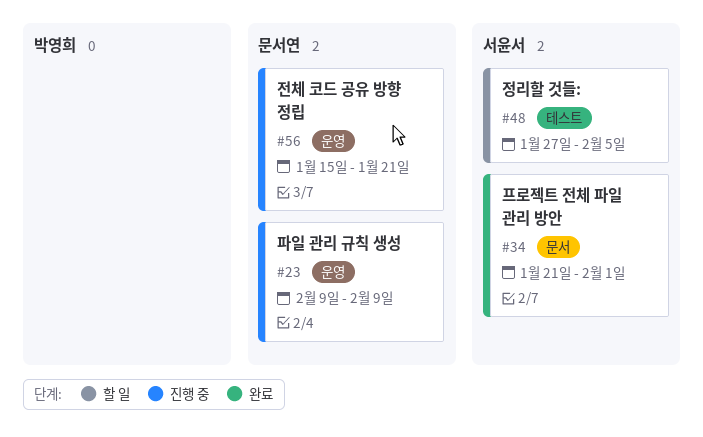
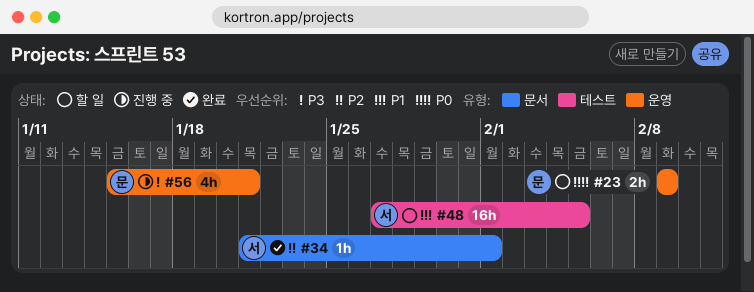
#23, status: 진행 중 -> 할 일

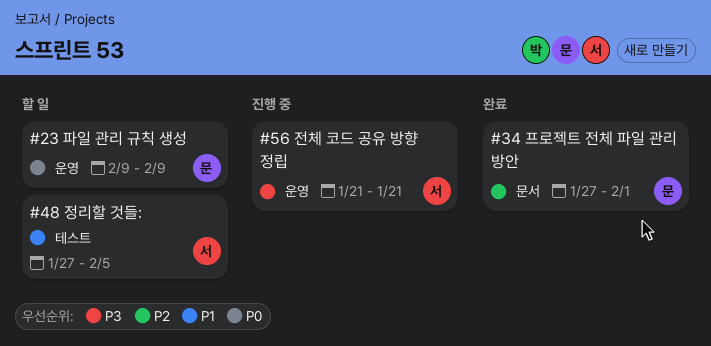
#34, owner: 서 -> 문
#34, start: Jan 21 -> Jan 27
#56, owner: 문 -> 서
#56, start: Jan 15 -> Jan 21

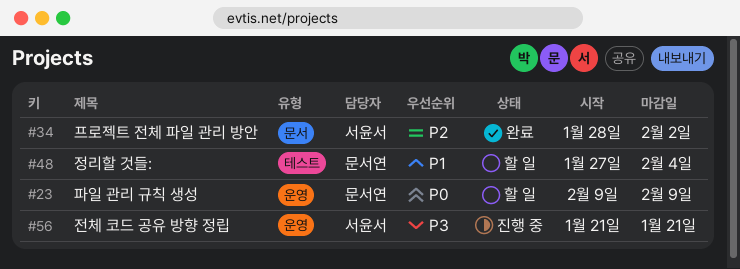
#34, owner: 문서연 -> 서윤서
#34, start: Jan 27 -> Jan 28
#34, due: Feb 1 -> Feb 2
#48, owner: 서윤서 -> 문서연
#48, due: Feb 5 -> Feb 4

